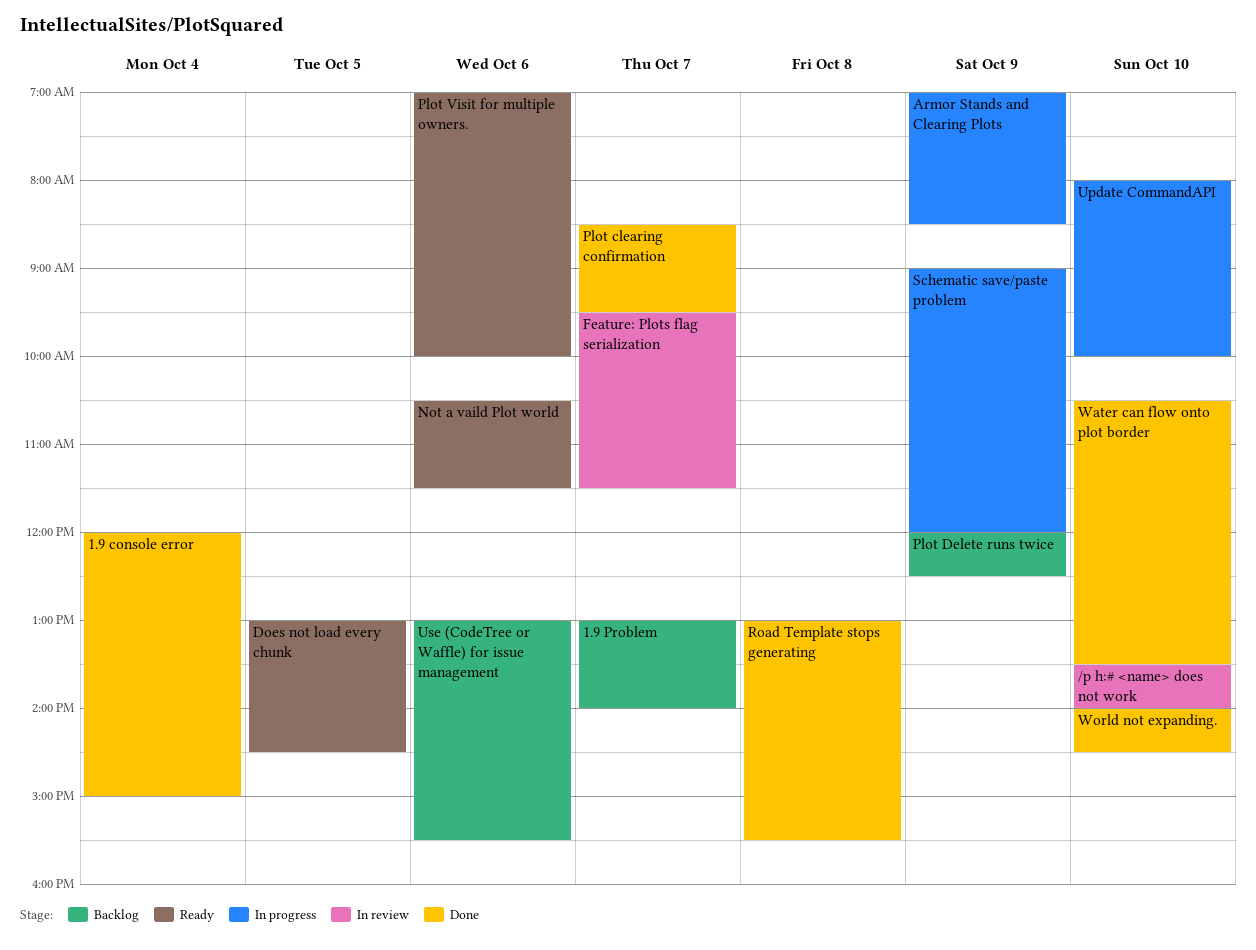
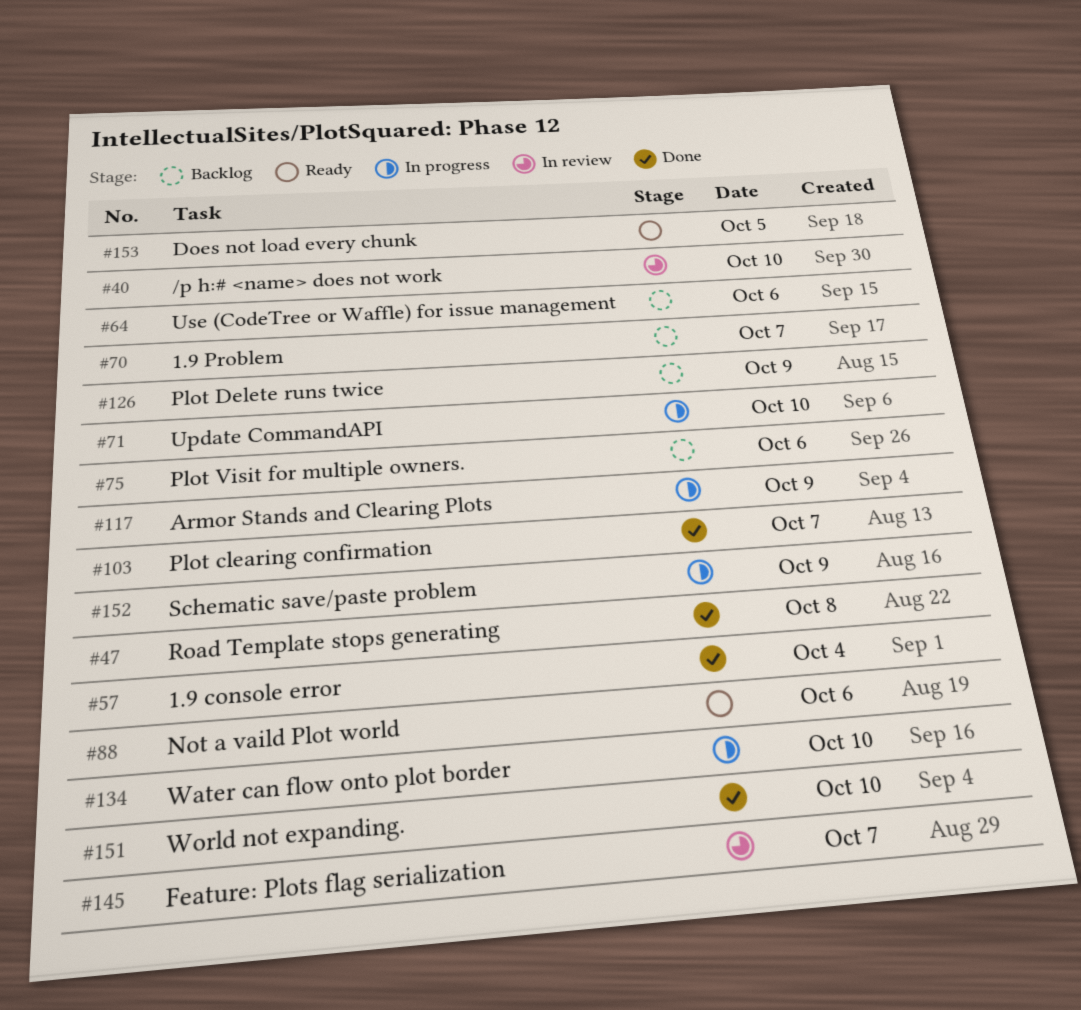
Plot Visit for multiple owners., status: Ready -> Backlog
Water can flow onto plot border, status: Done -> In progress

